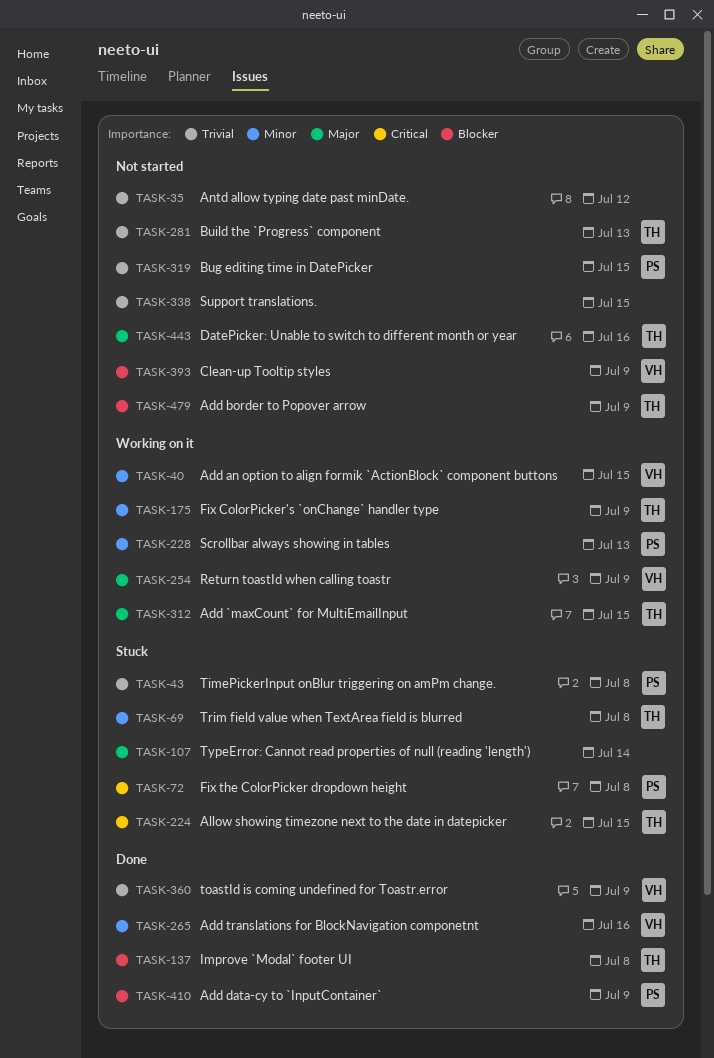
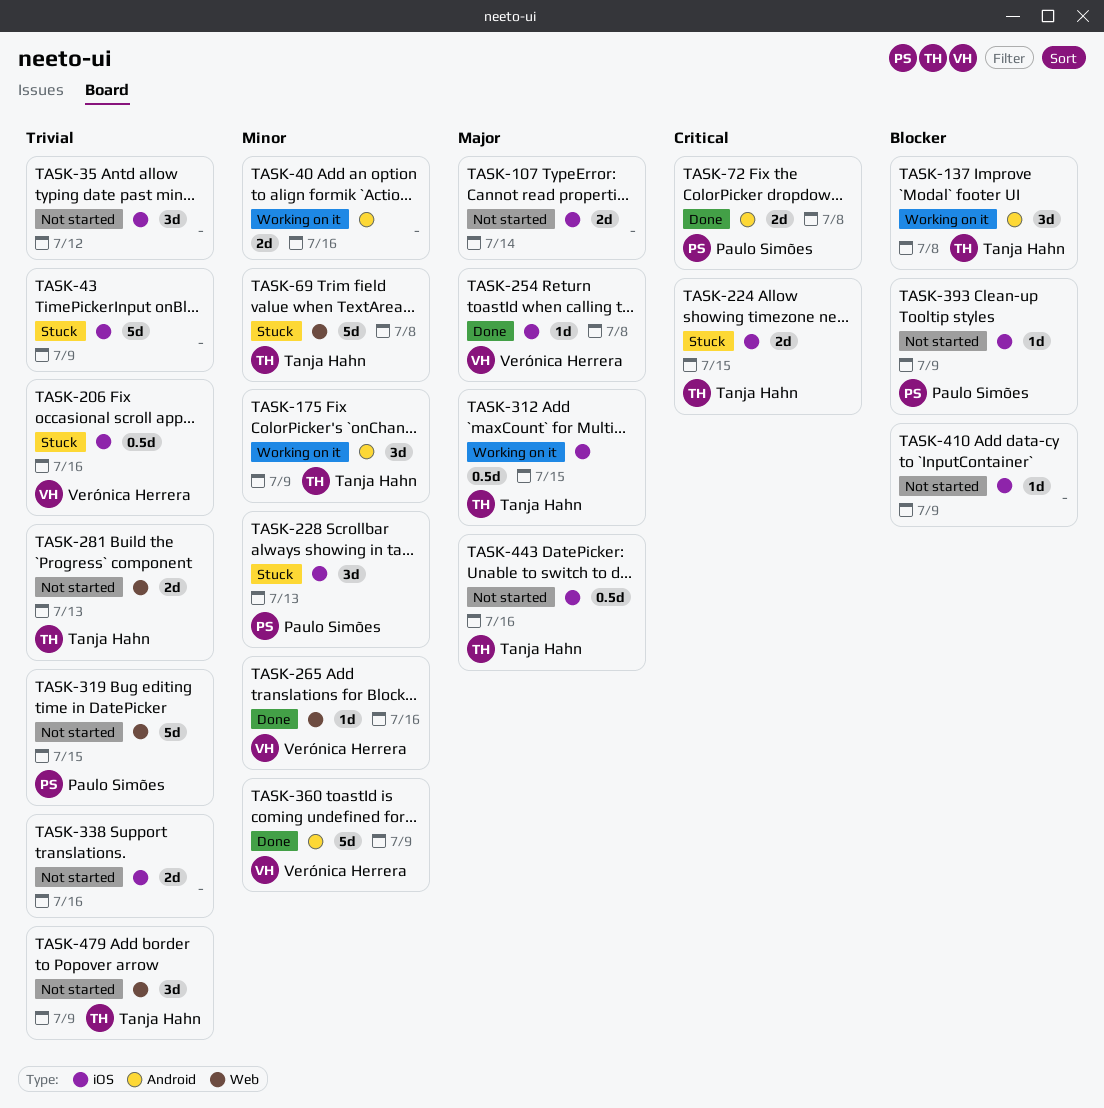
TASK-40, owner: Verónica Herrera -> none
TASK-40, due: Jul 15 -> Jul 16
TASK-43, owner: Paulo Simões -> none
TASK-43, due: Jul 8 -> Jul 9
TASK-72, status: Stuck -> Done
TASK-107, status: Stuck -> Not started
TASK-137, status: Done -> Working on it
TASK-206: none -> present
TASK-228, status: Working on it -> Stuck
TASK-254, status: Working on it -> Done
TASK-254, due: Jul 9 -> Jul 8
TASK-338, due: Jul 15 -> Jul 16
TASK-360, priority: Trivial -> Minor
TASK-393, owner: Verónica Herrera -> Paulo Simões
TASK-410, status: Done -> Not started
TASK-410, owner: Paulo Simões -> none
TASK-479, priority: Blocker -> Trivial

